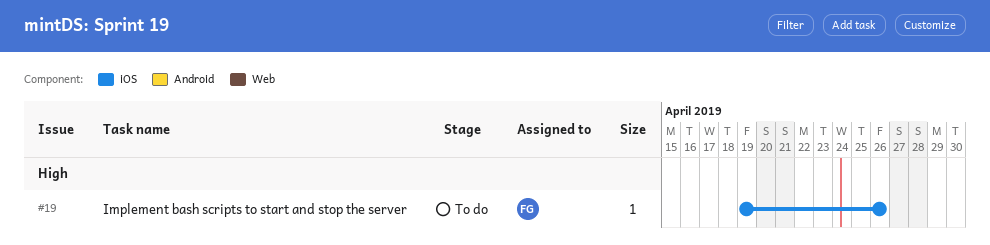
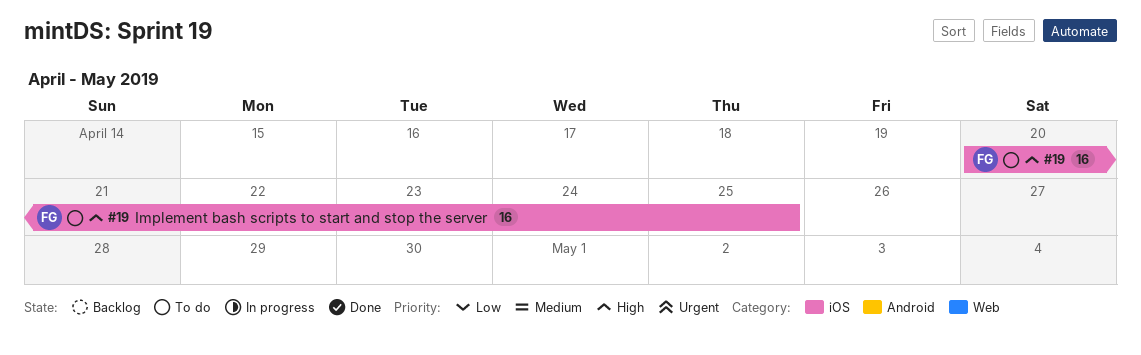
#19, estimate: 1 -> 16
#19, start: Apr 19 -> Apr 20
#19, due: Apr 26 -> Apr 25

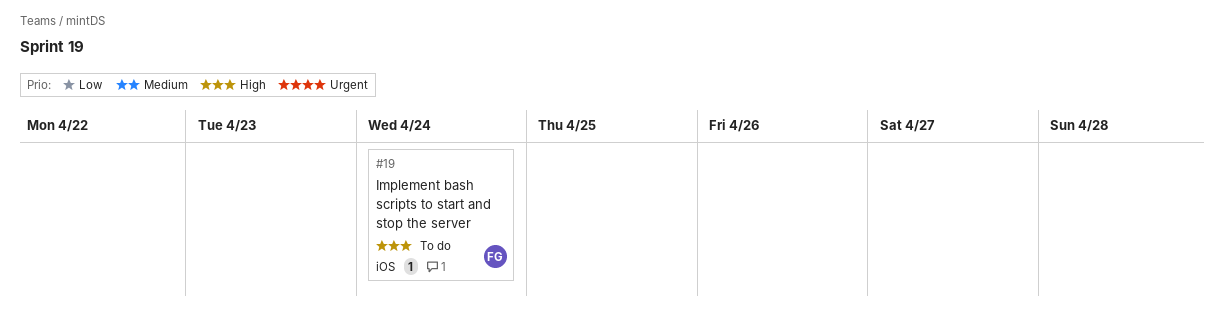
#19, estimate: 16 -> 1
#19, due: Apr 25 -> Apr 24

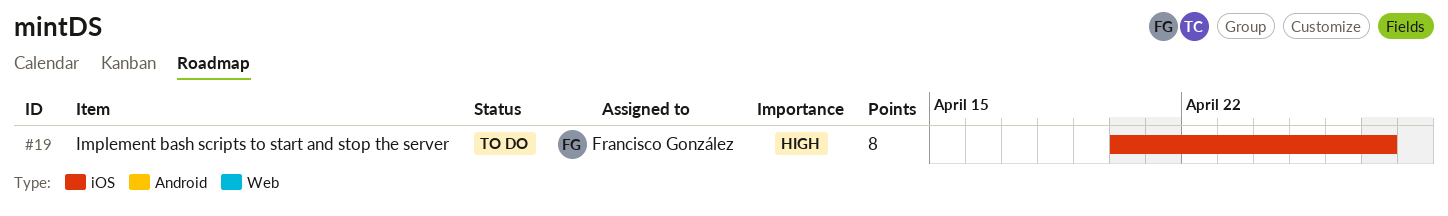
#19, estimate: 1 -> 8
#19, due: Apr 24 -> Apr 27

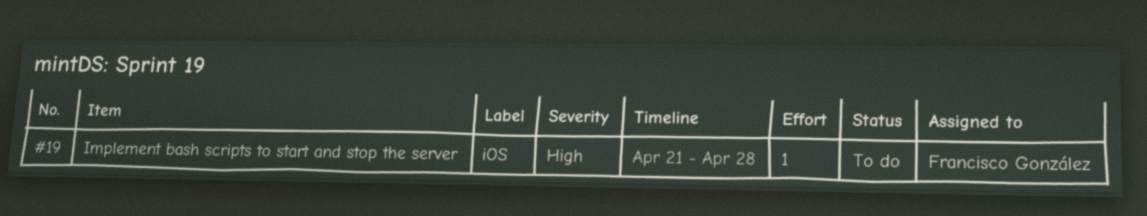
#19, estimate: 8 -> 1
#19, start: Apr 20 -> Apr 21
#19, due: Apr 27 -> Apr 28

